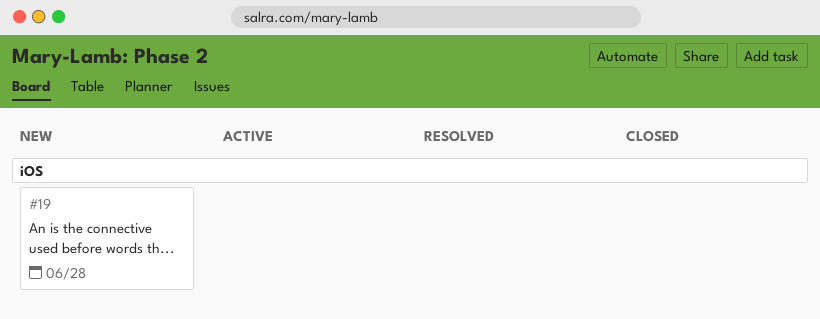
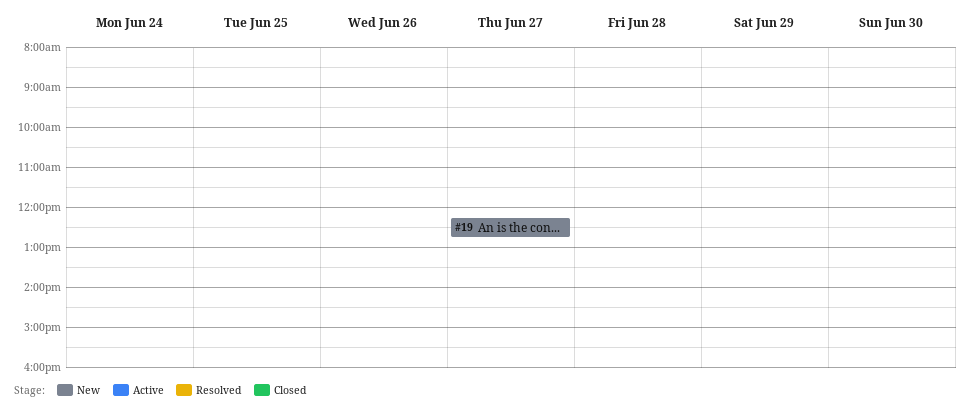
#19, day: Jun 28 -> Jun 27

